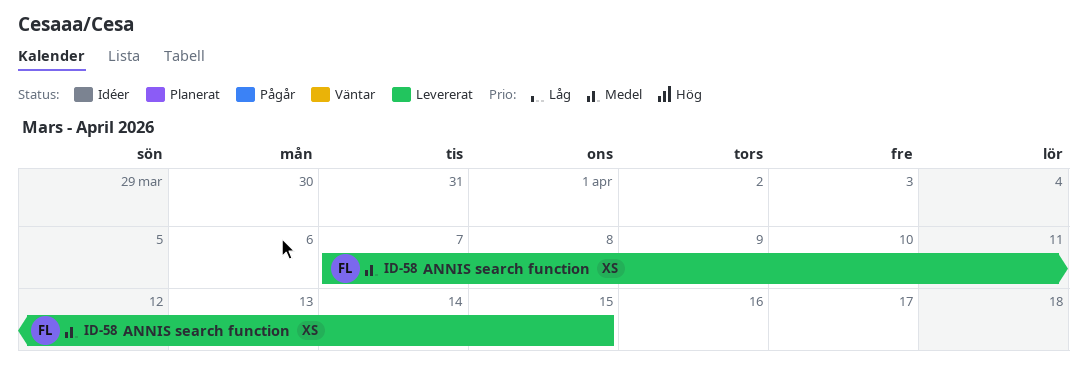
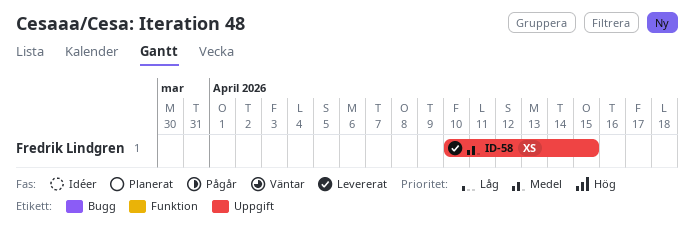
ID-58, start: Apr 7 -> Apr 10

